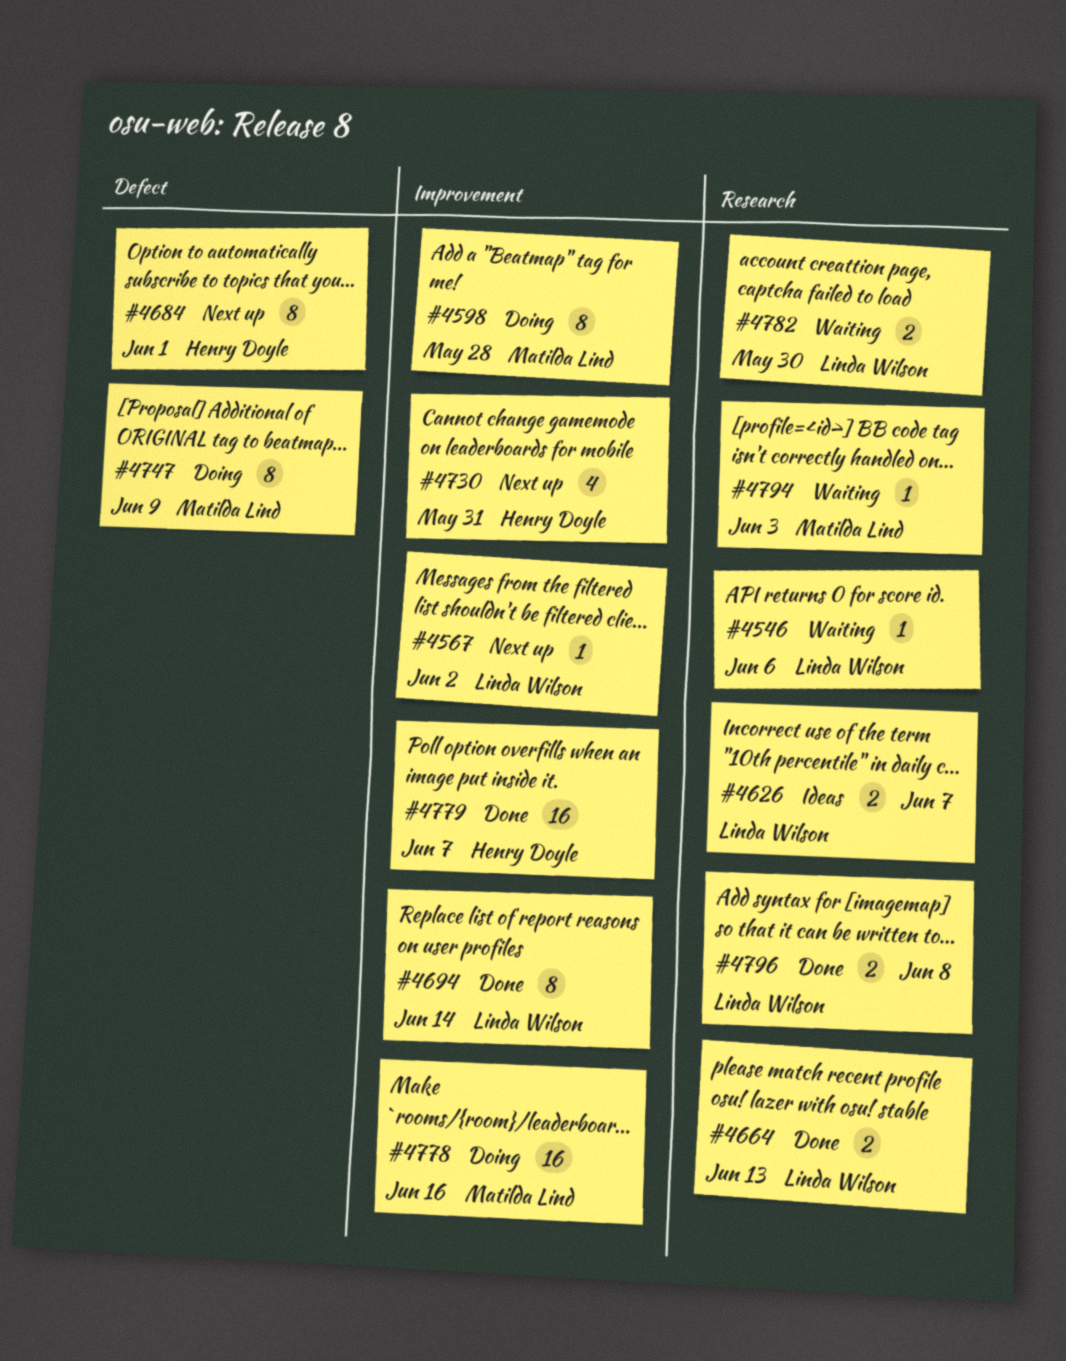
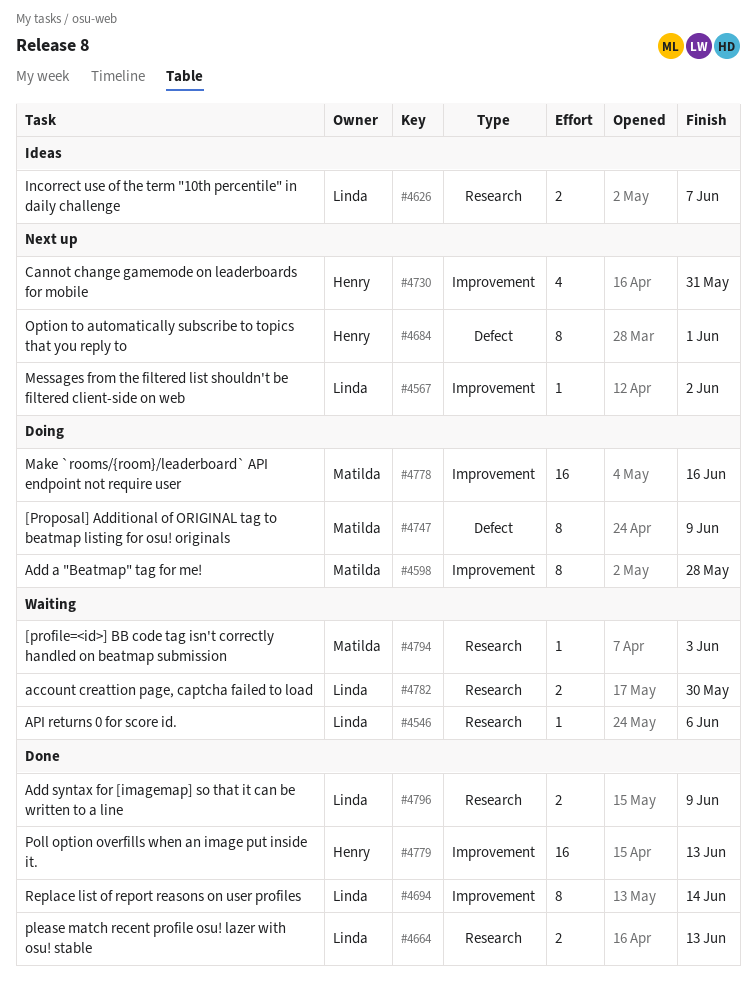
#4779, due: Jun 7 -> Jun 13
#4796, due: Jun 8 -> Jun 9

